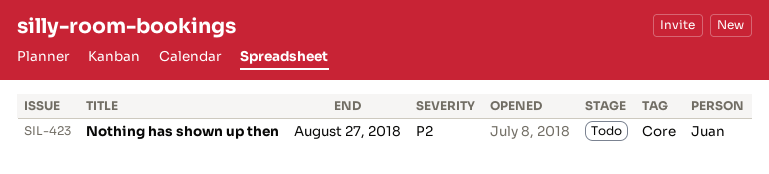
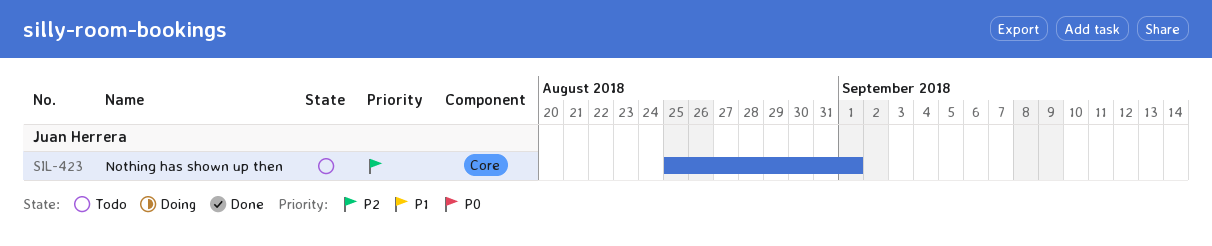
SIL-423, due: Aug 27 -> Sep 1

